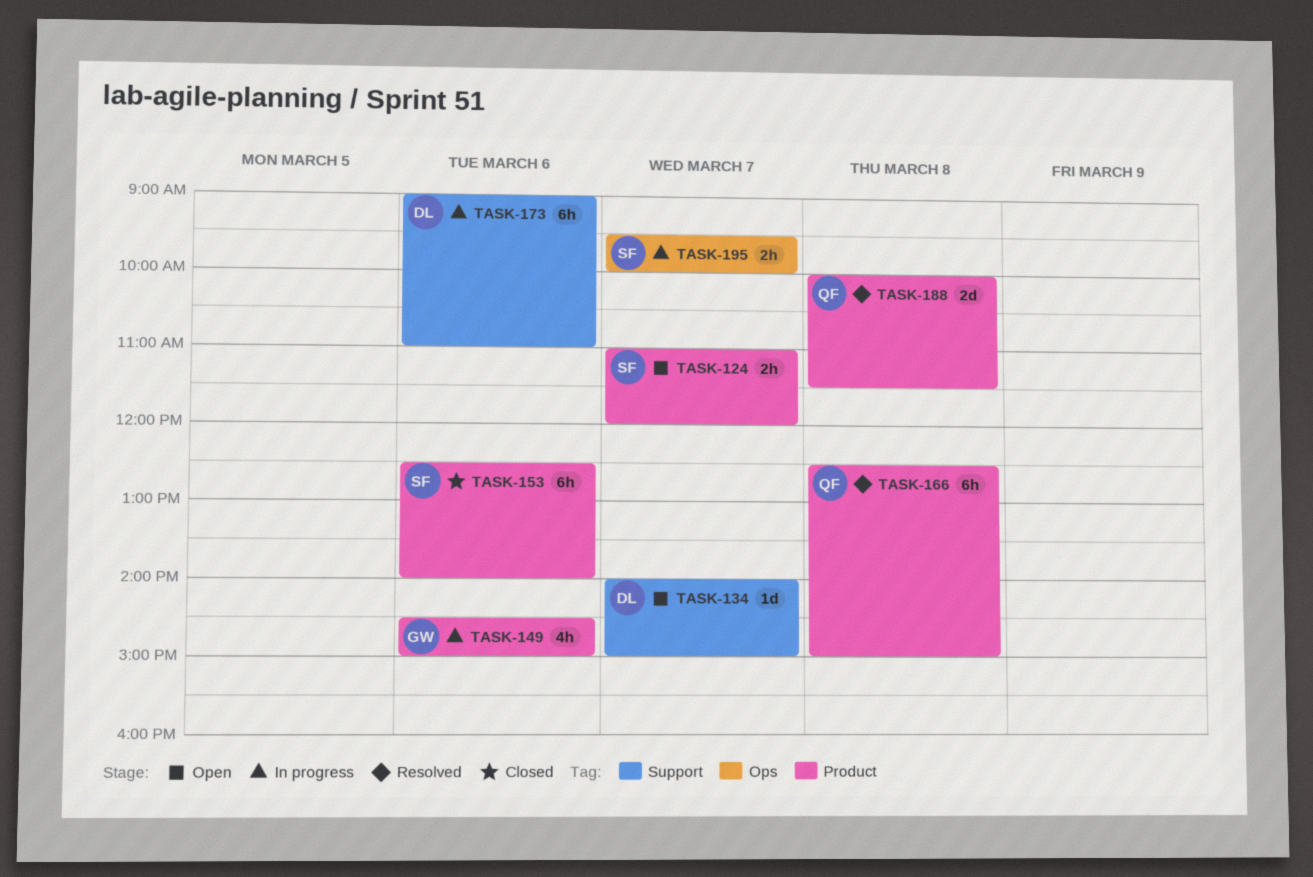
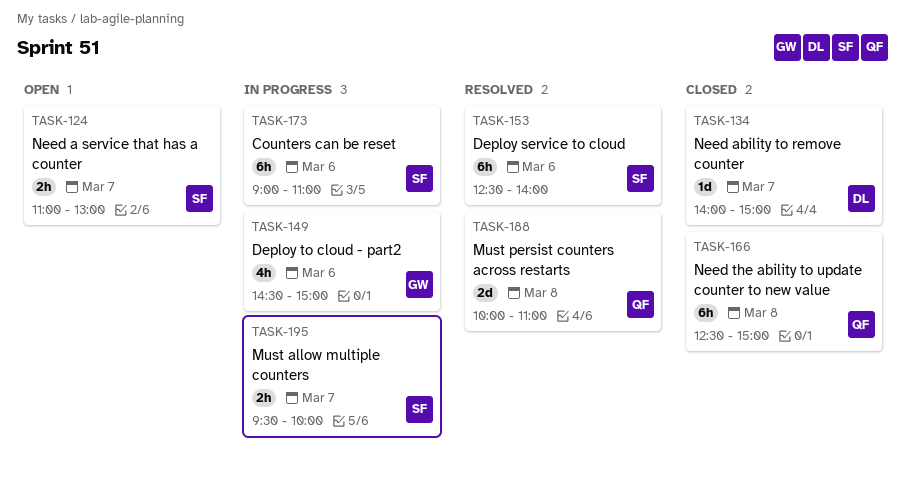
TASK-124, ends: 12:00 -> 13:00
TASK-134, status: Open -> Closed
TASK-153, status: Closed -> Resolved
TASK-166, status: Resolved -> Closed
TASK-173, owner: DL -> SF
TASK-188, ends: 11:30 -> 11:00

